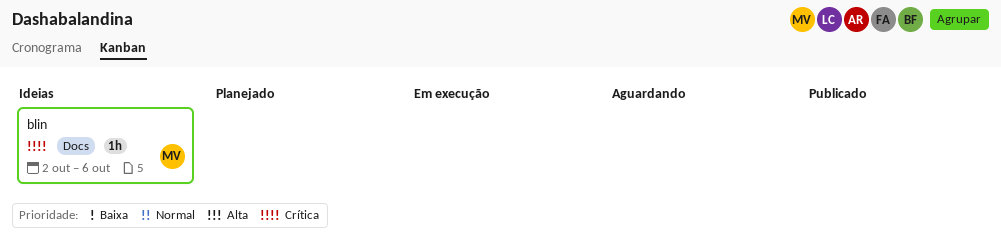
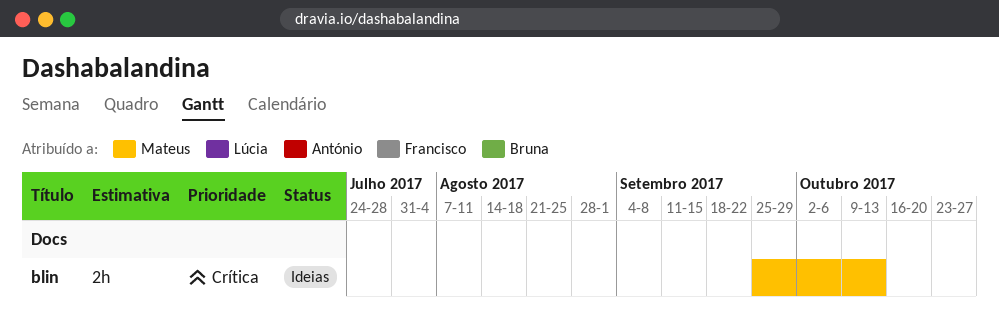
blin, estimate: 1h -> 2h
blin, start: Oct 2 -> Sep 25
blin, due: Oct 6 -> Oct 13

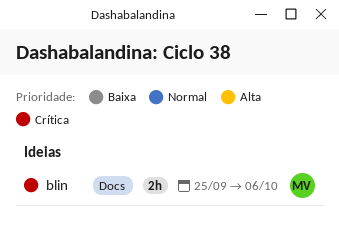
blin, due: Oct 13 -> Oct 6

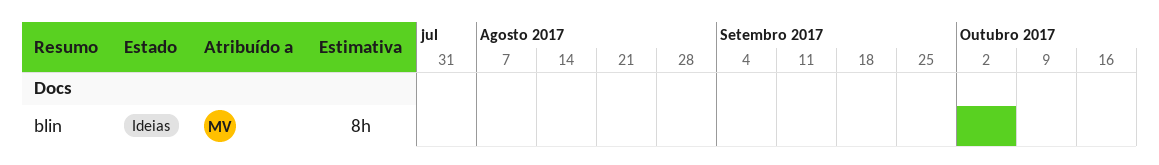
blin, estimate: 2h -> 8h
blin, start: Sep 25 -> Oct 2

